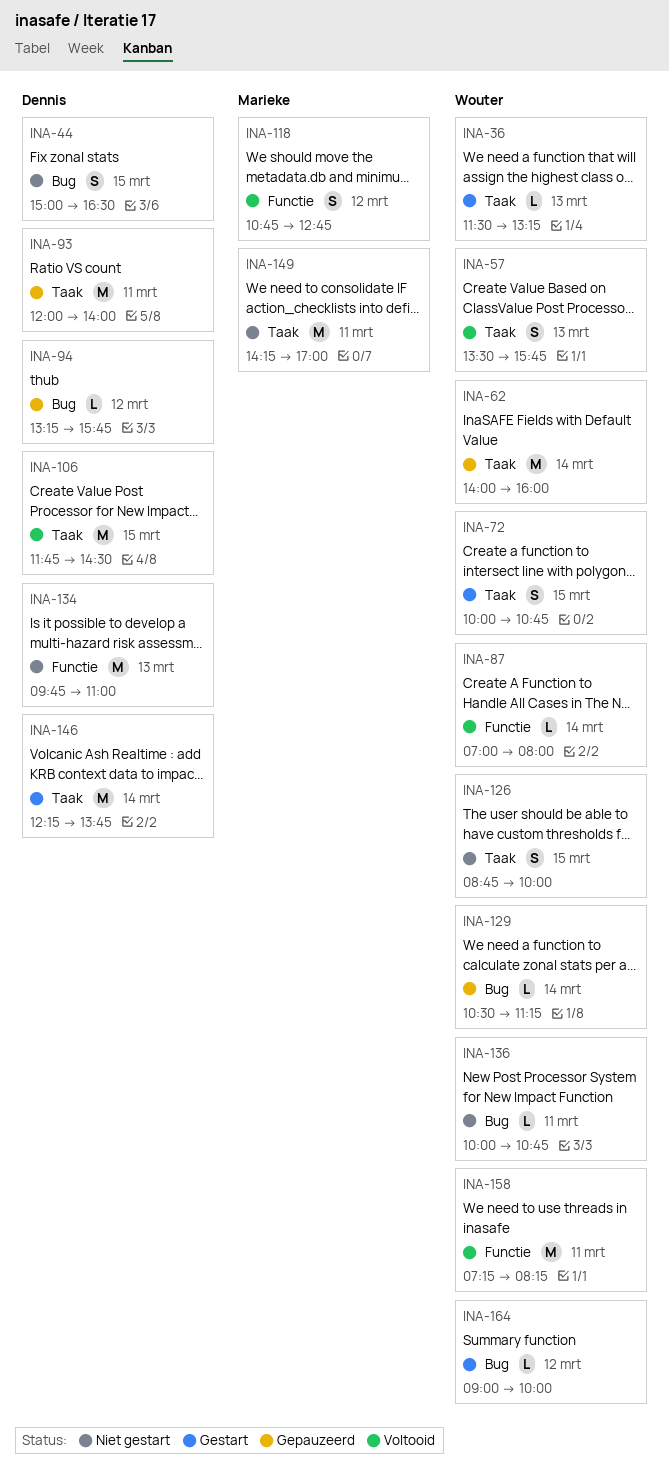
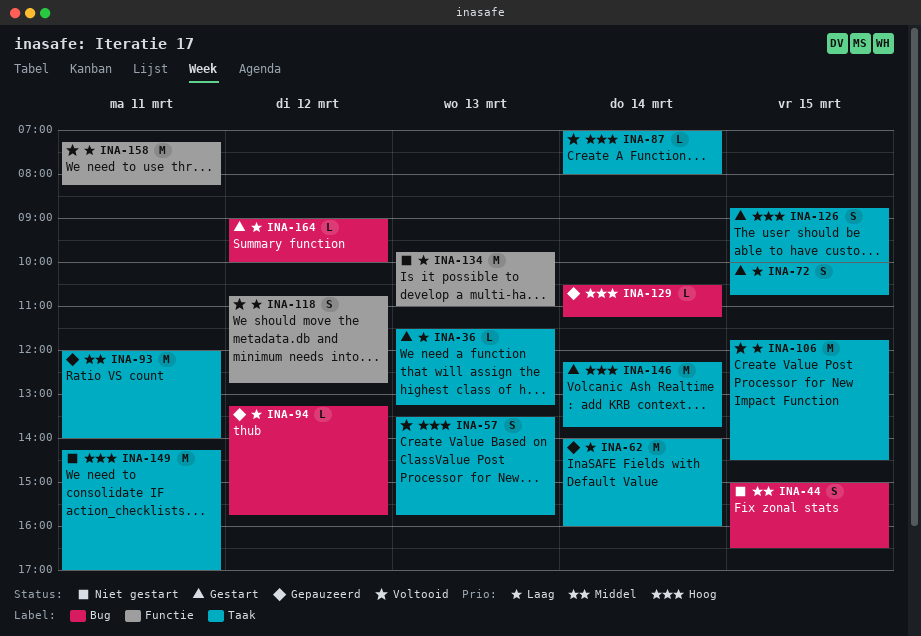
INA-87, label: Functie -> Taak
INA-126, status: Niet gestart -> Gestart
INA-136: present -> none

